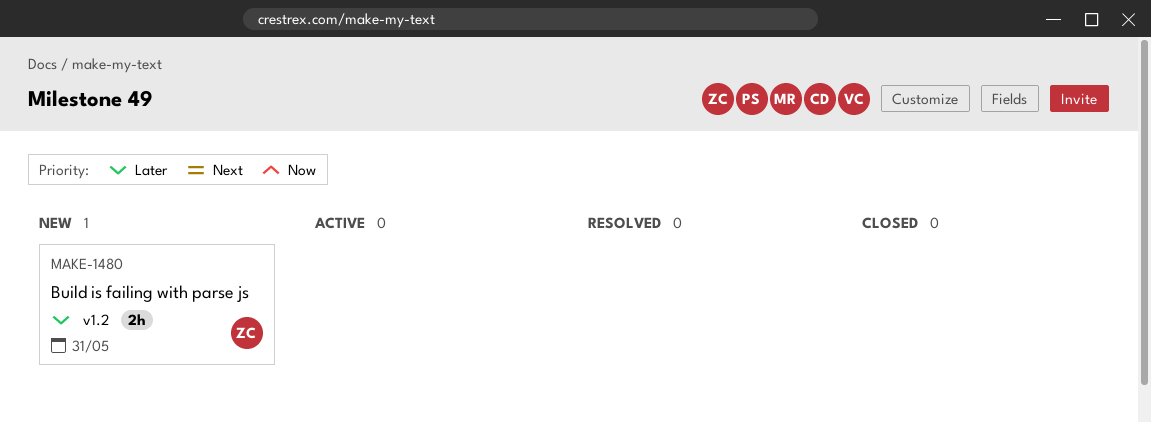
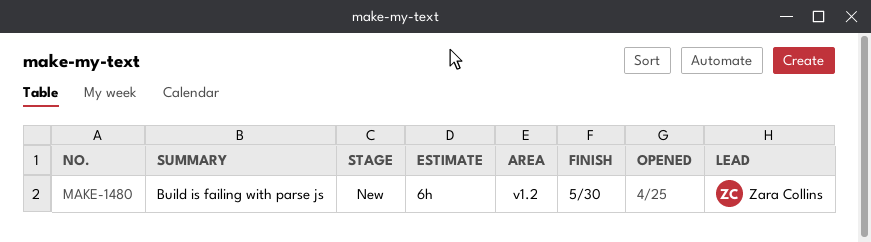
MAKE-1480, estimate: 2h -> 6h
MAKE-1480, due: May 31 -> May 30

